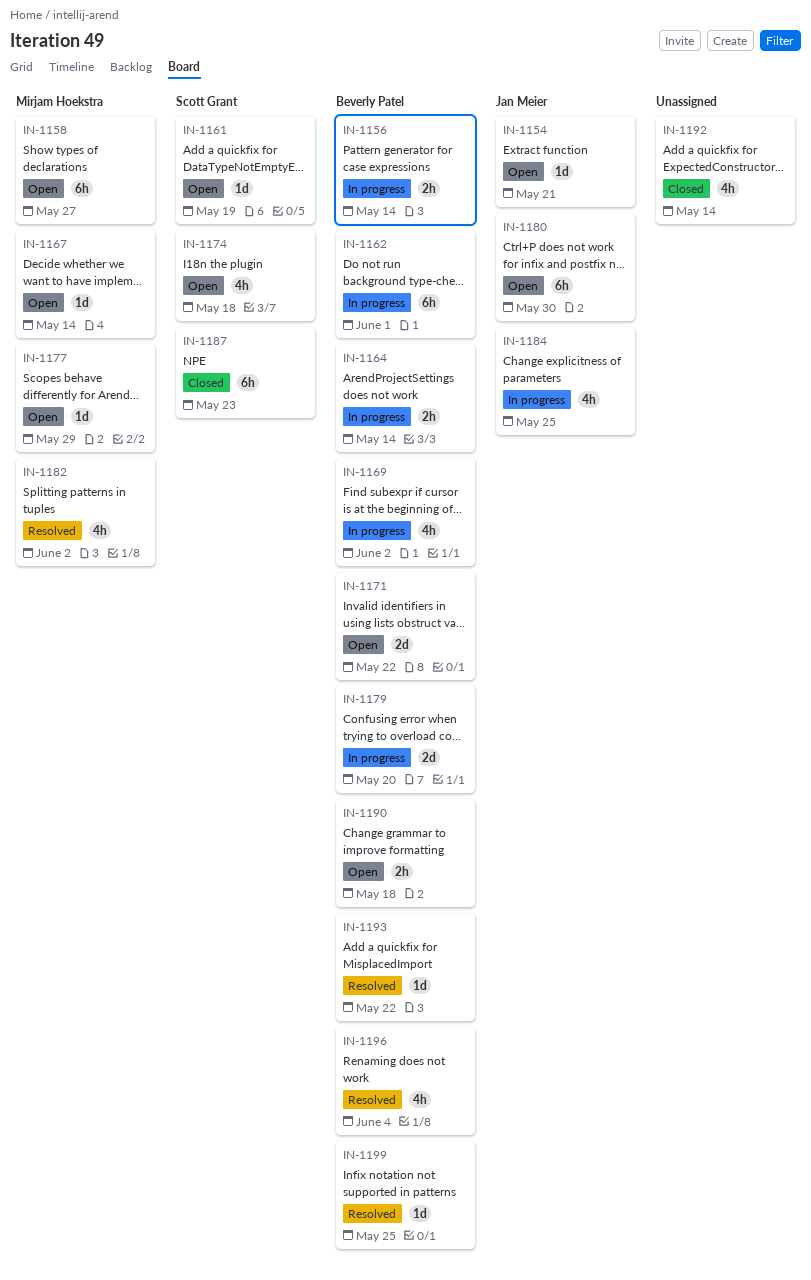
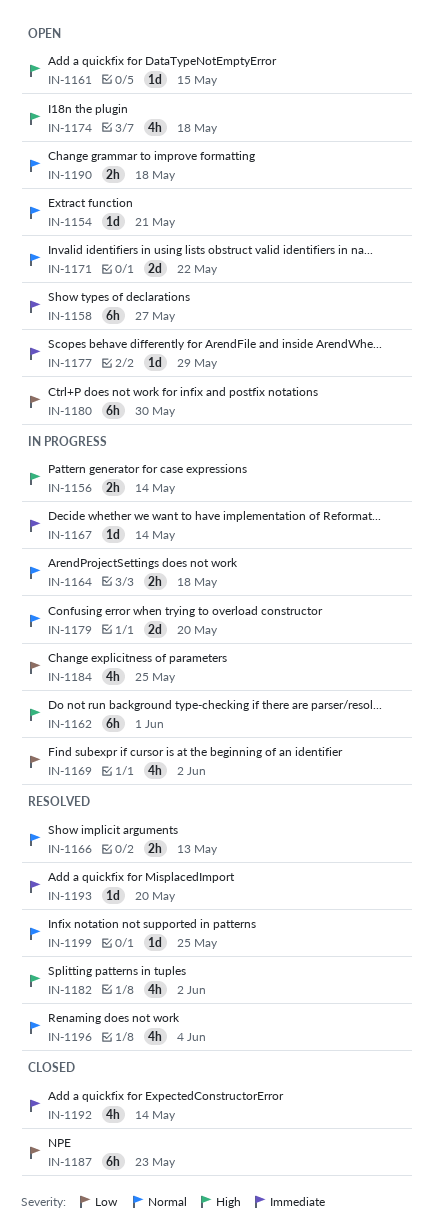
IN-1161, due: May 19 -> May 15
IN-1164, due: May 14 -> May 18
IN-1166: none -> present
IN-1167, status: Open -> In progress
IN-1193, due: May 22 -> May 20

